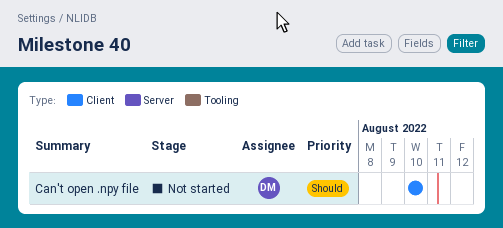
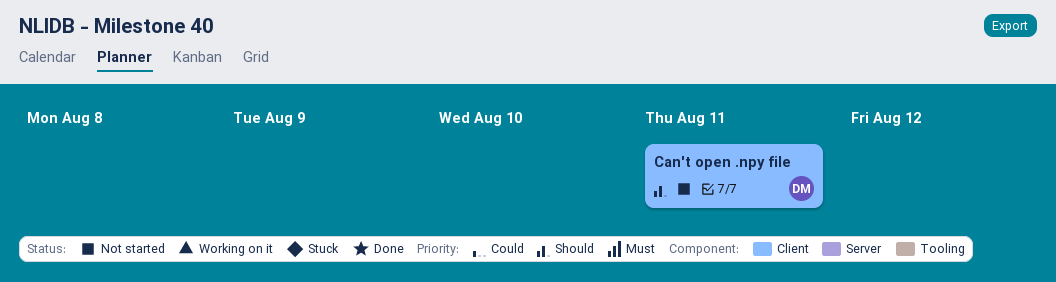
Can't open .npy file, due: Aug 10 -> Aug 11

